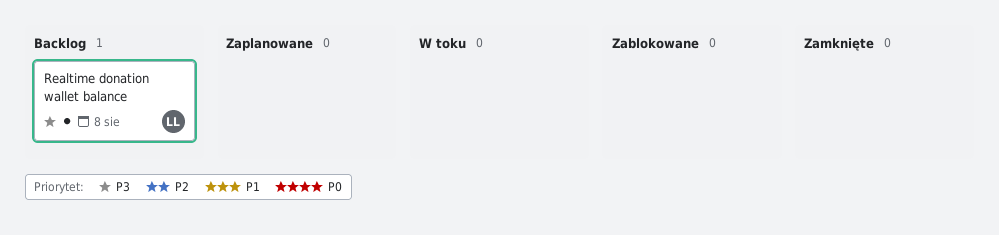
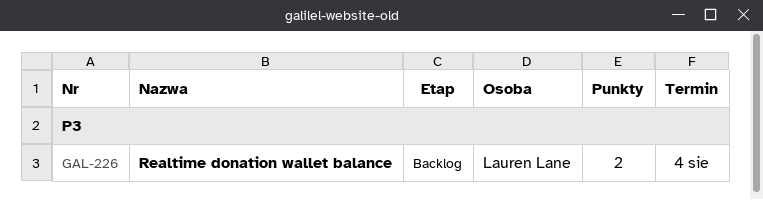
Realtime donation wallet balance, estimate: 1 -> 2
Realtime donation wallet balance, due: Aug 8 -> Aug 4

